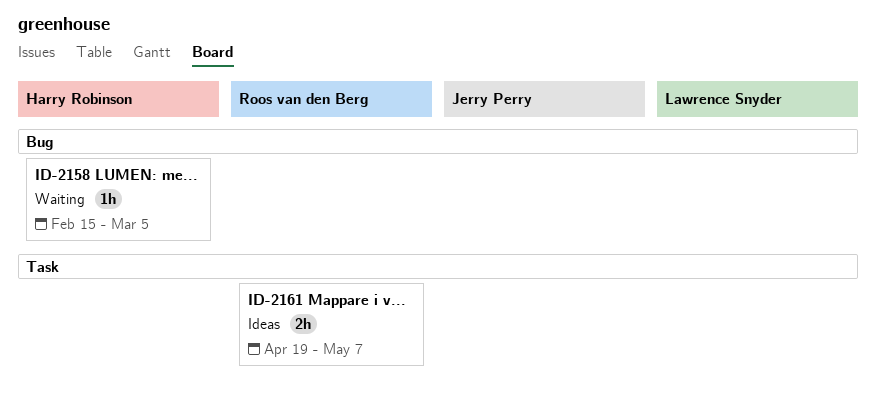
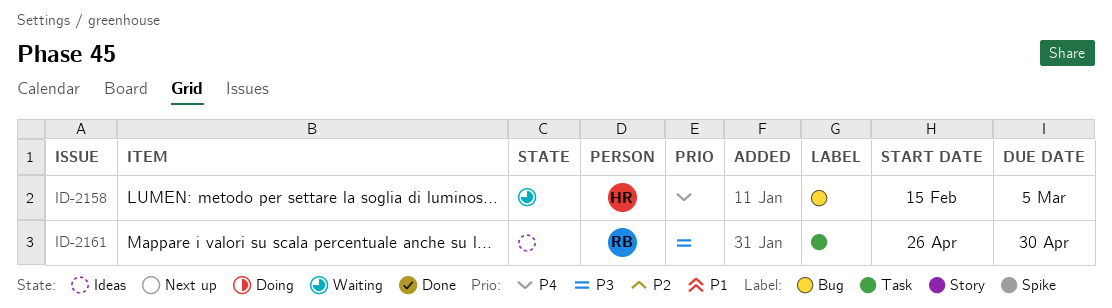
ID-2161, start: Apr 19 -> Apr 26
ID-2161, due: May 7 -> Apr 30

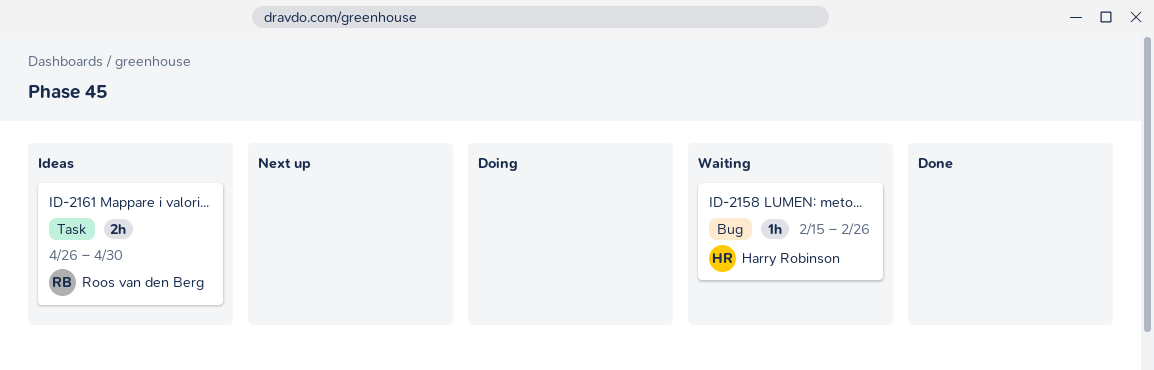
ID-2158, due: Mar 5 -> Feb 26

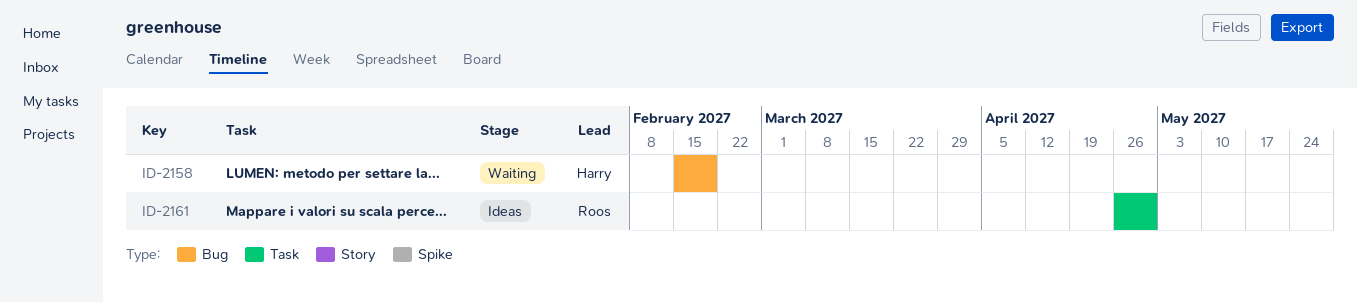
ID-2158, due: Feb 26 -> Feb 19

